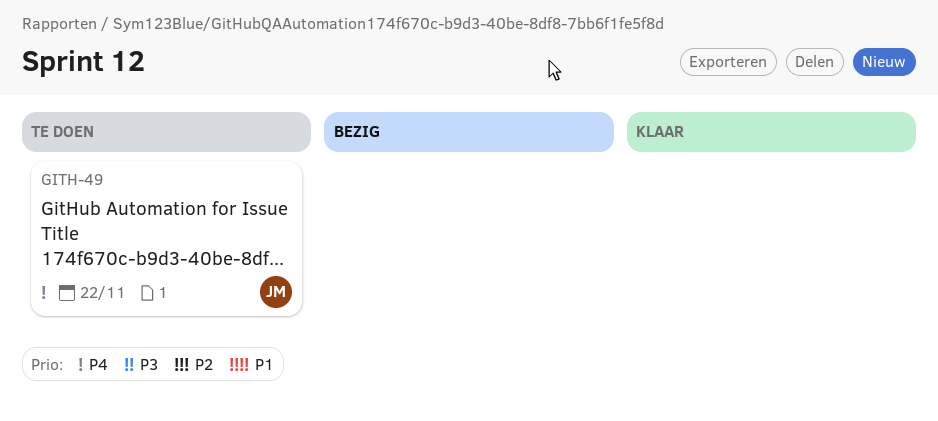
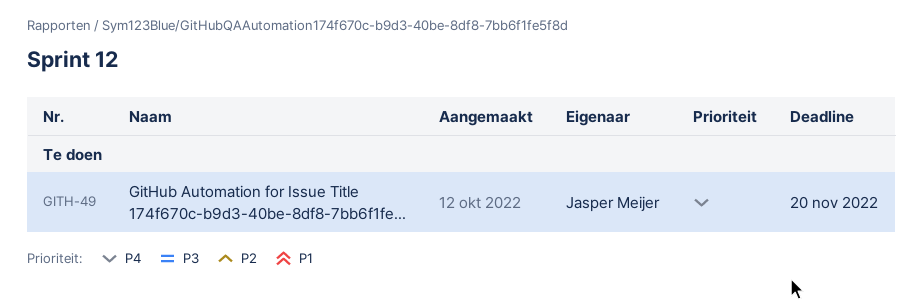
GITH-49, due: Nov 22 -> Nov 20

